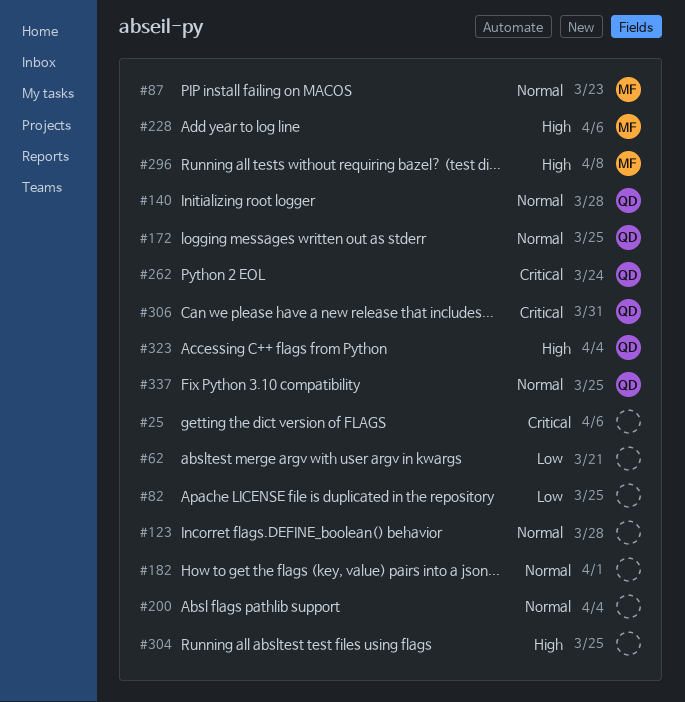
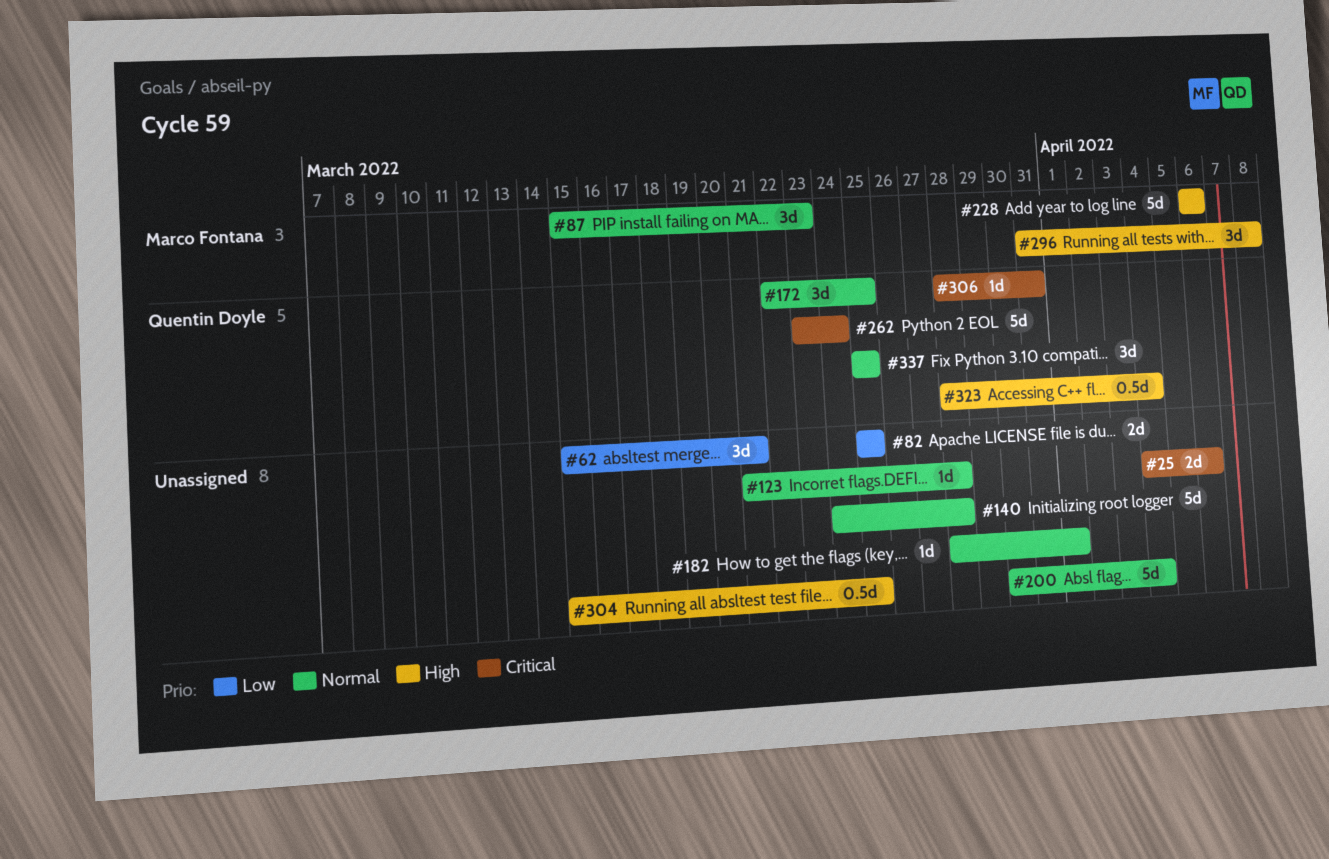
#140, owner: Quentin Doyle -> none

